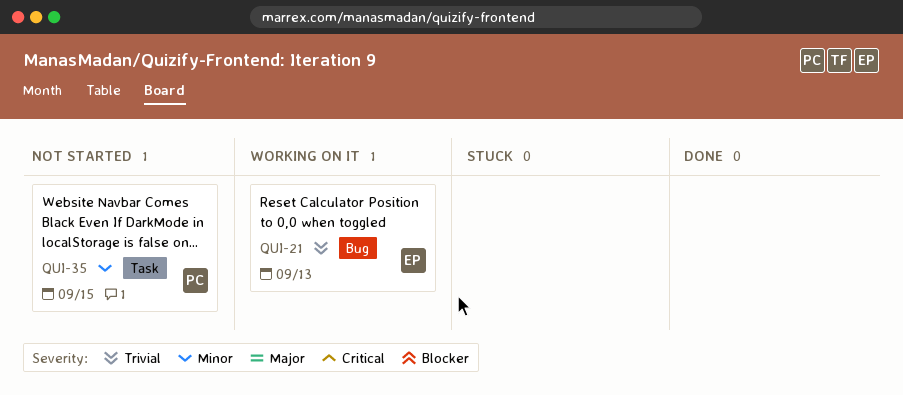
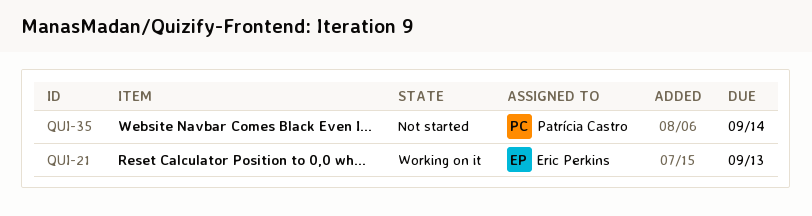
QUI-35, due: Sep 15 -> Sep 14

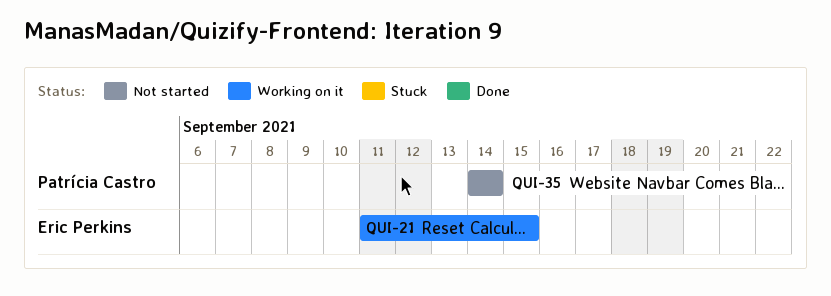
QUI-21, due: Sep 13 -> Sep 15

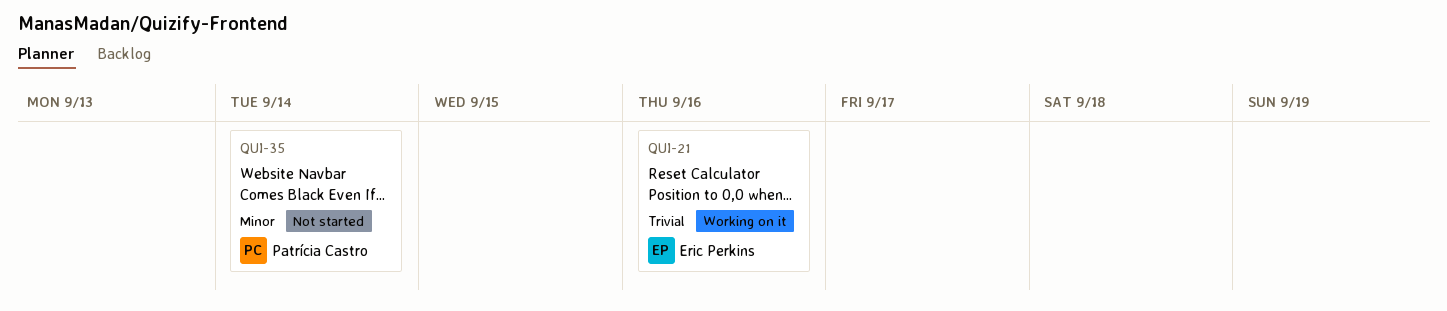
QUI-21, due: Sep 15 -> Sep 16

